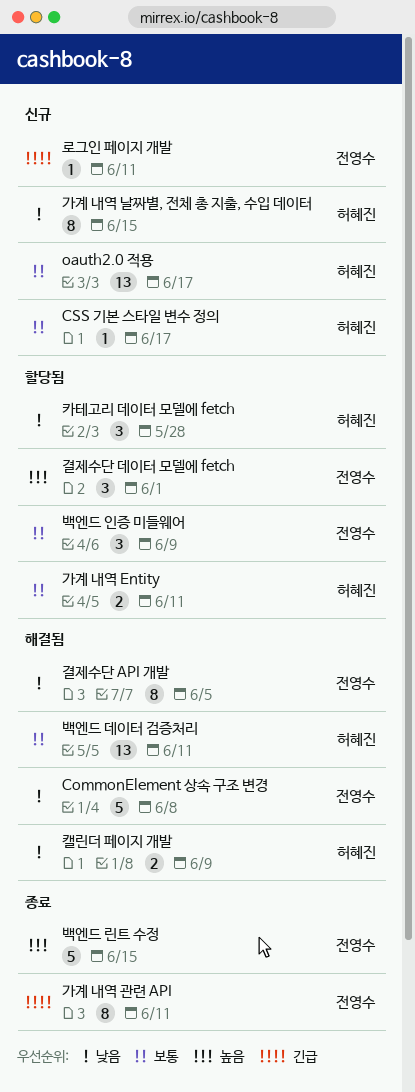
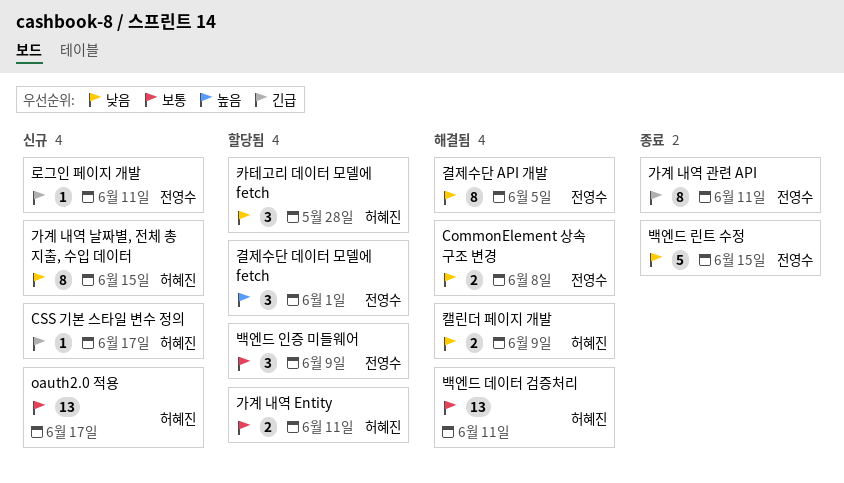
CommonElement 상속 구조 변경, estimate: 5 -> 2
CSS 기본 스타일 변수 정의, priority: 보통 -> 긴급
백엔드 린트 수정, priority: 높음 -> 낮음

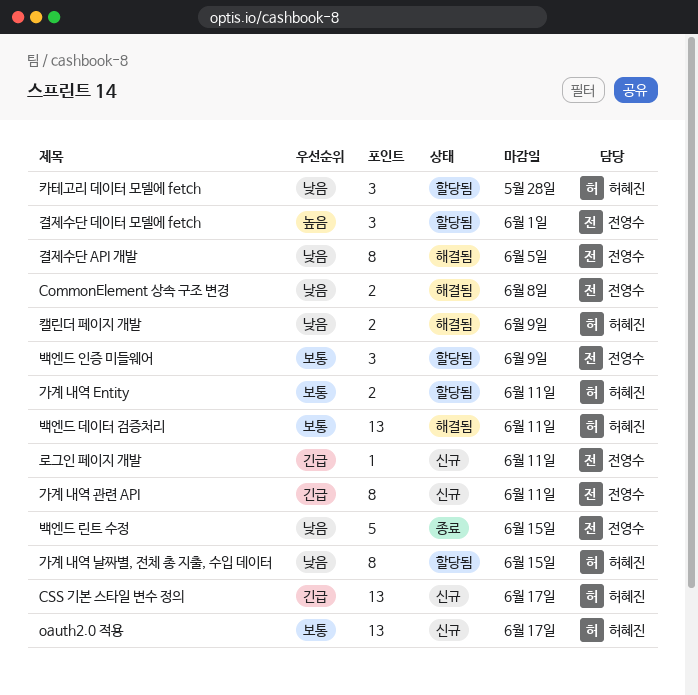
CSS 기본 스타일 변수 정의, estimate: 1 -> 13
가계 내역 관련 API, status: 종료 -> 신규
가계 내역 날짜별, 전체 총 지출, 수입 데이터, status: 신규 -> 할당됨

